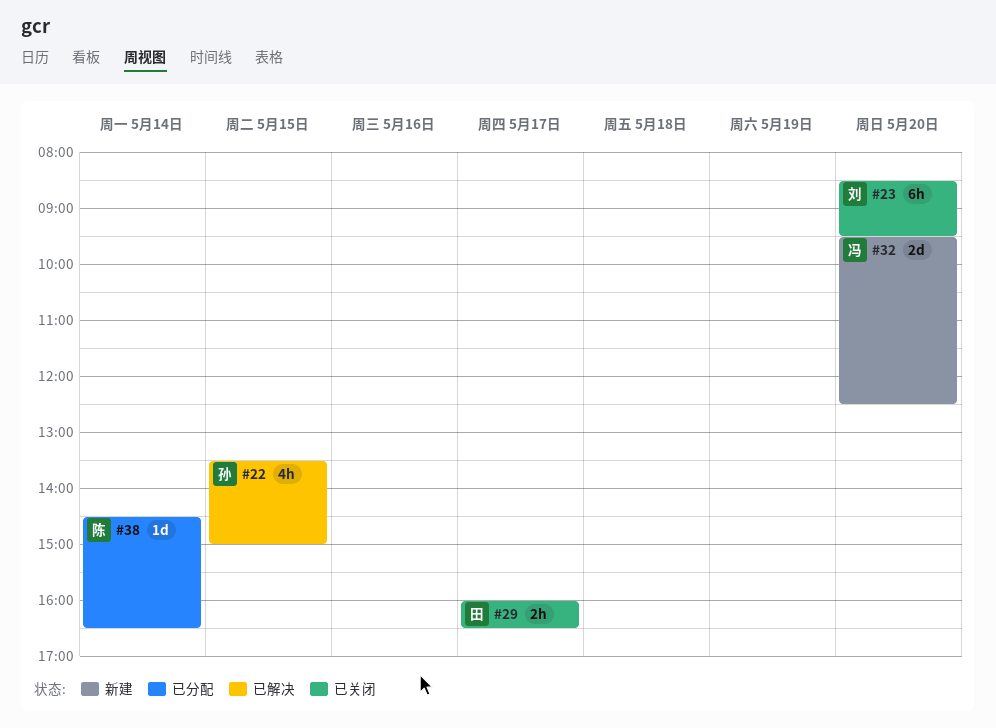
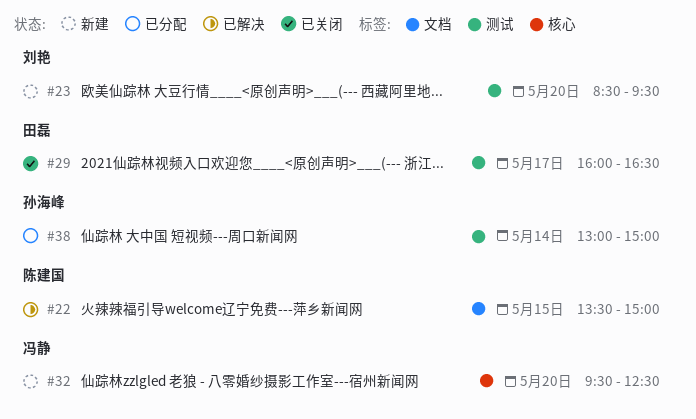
#22, owner: 孙海峰 -> 陈建国
#23, status: 已关闭 -> 新建
#38, owner: 陈建国 -> 孙海峰
#38, begins: 14:30 -> 13:00
#38, ends: 16:30 -> 15:00

